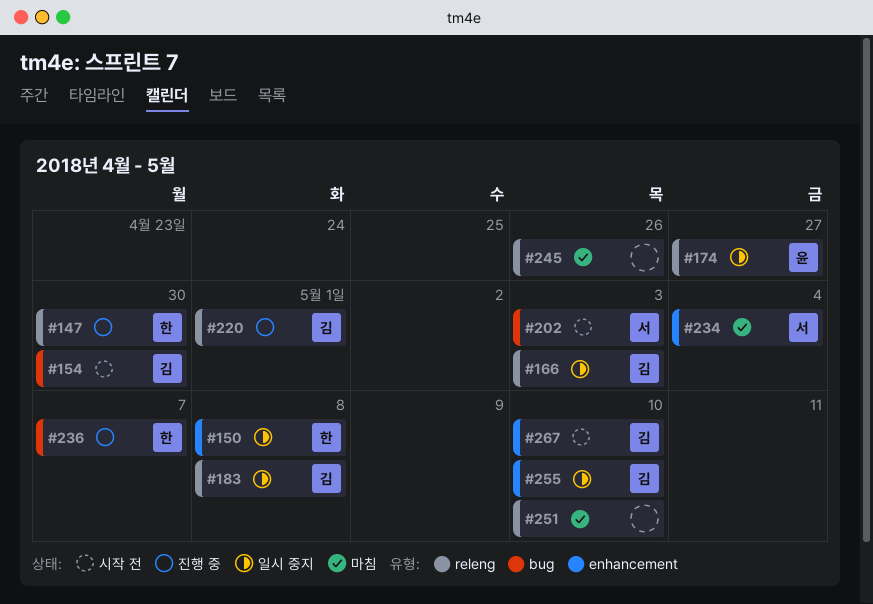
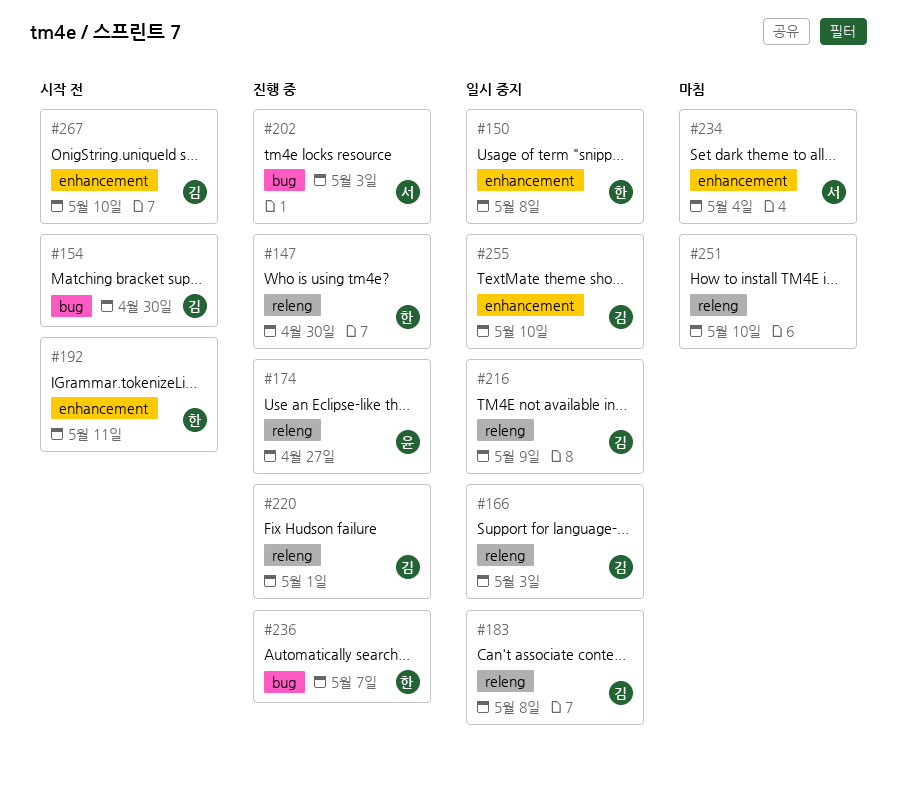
#174, status: 일시 중지 -> 진행 중
#192: none -> present
#202, status: 시작 전 -> 진행 중
#216: none -> present
#245: present -> none

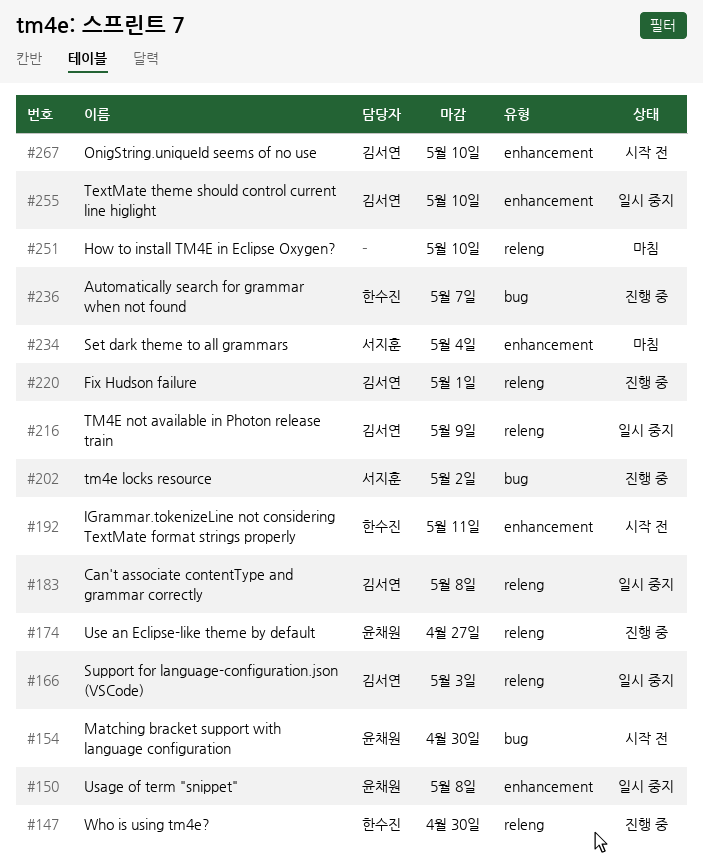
#150, owner: 한수진 -> 윤채원
#154, owner: 김서연 -> 윤채원
#202, due: May 3 -> May 2

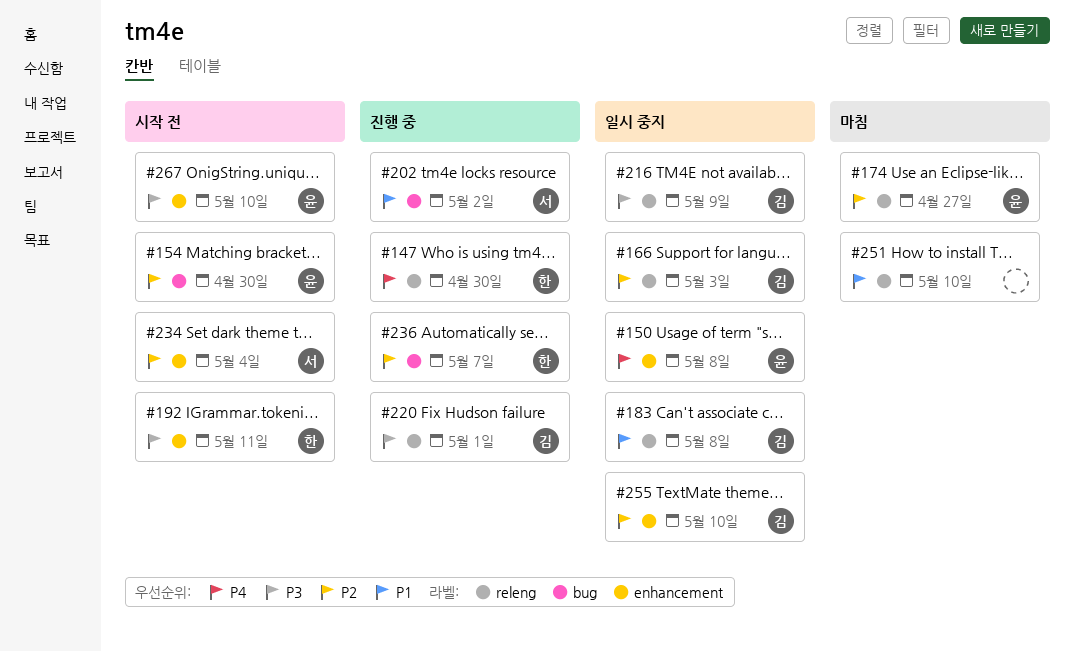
#174, status: 진행 중 -> 마침
#234, status: 마침 -> 시작 전
#267, owner: 김서연 -> 윤채원

